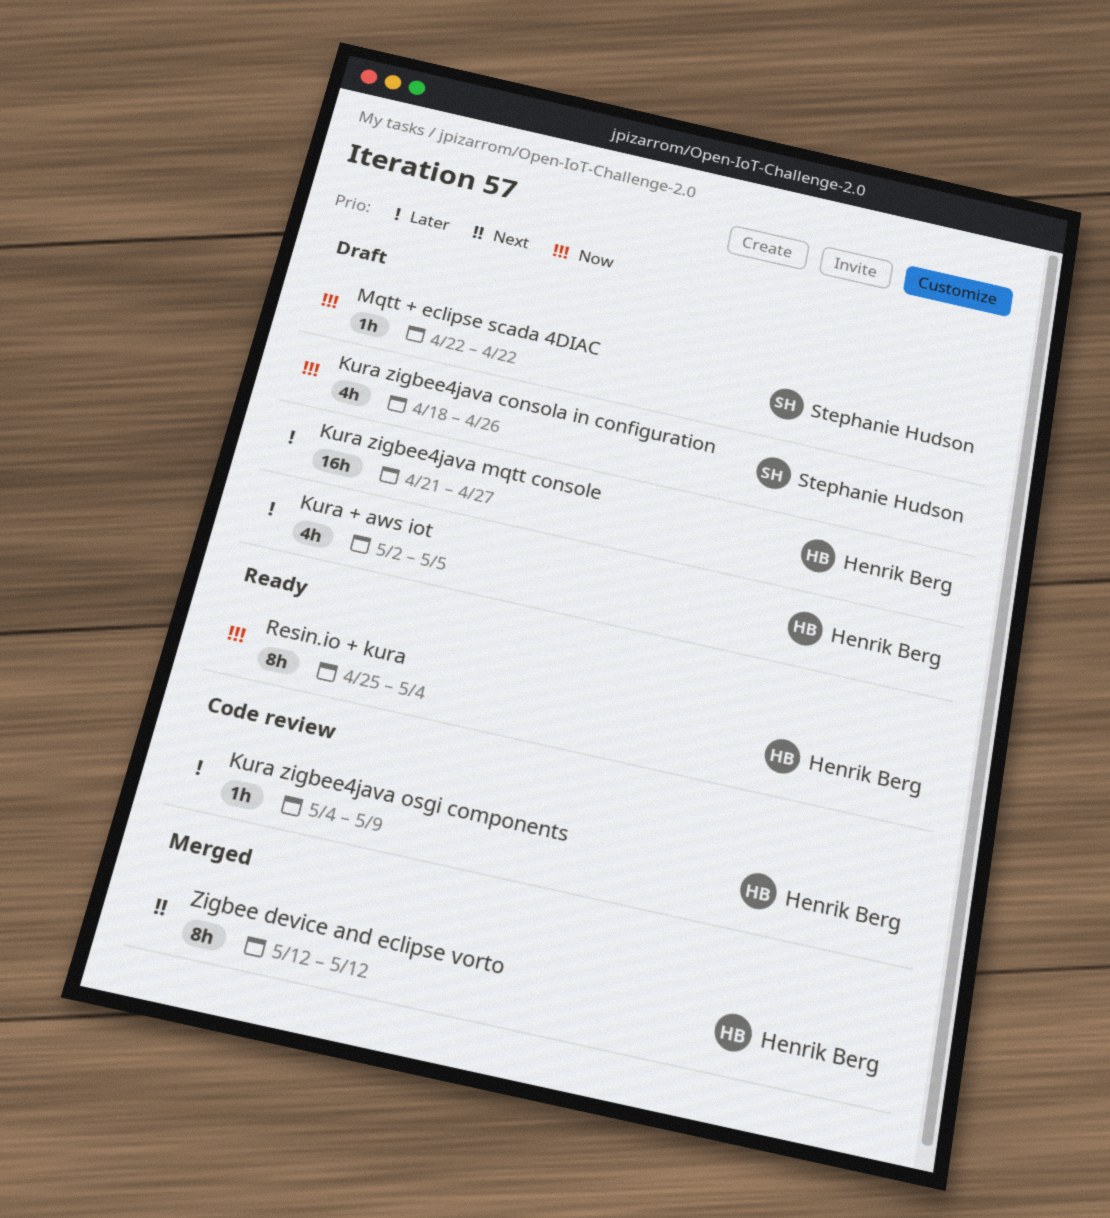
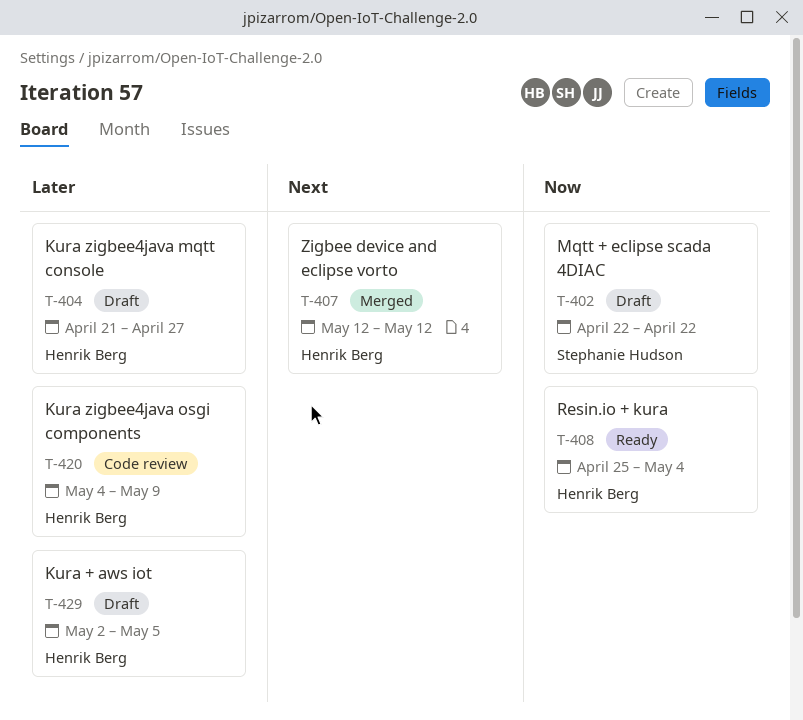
Kura zigbee4java consola in configuration: present -> none

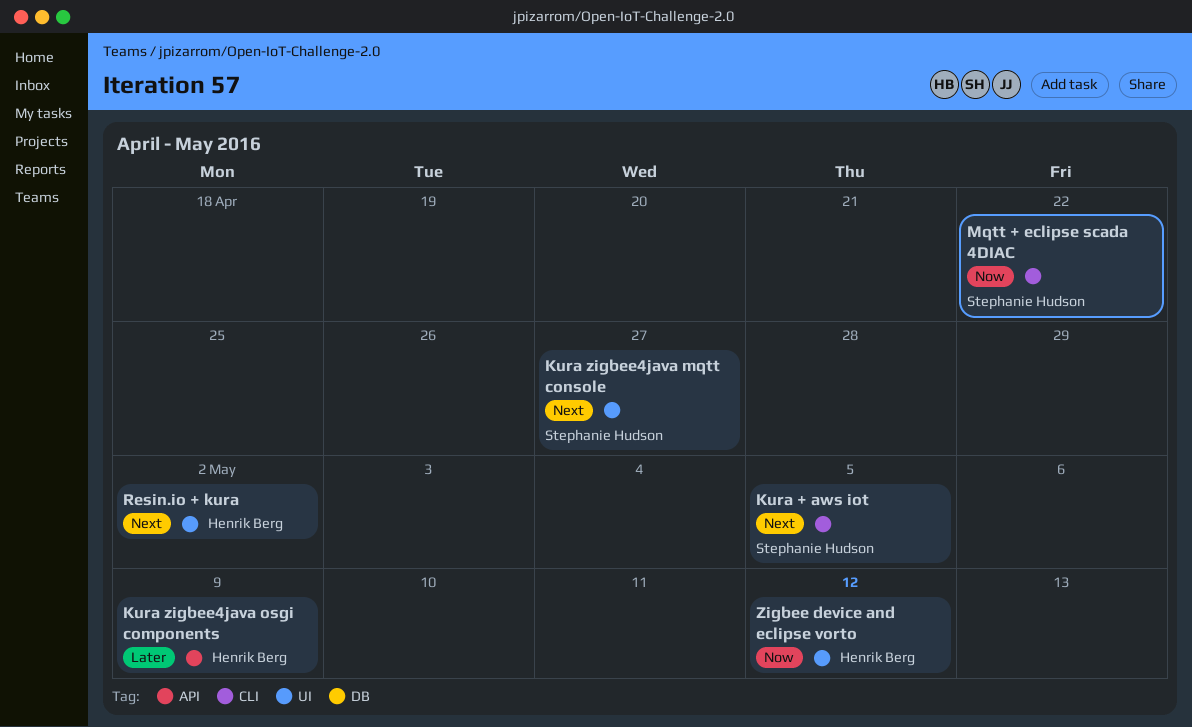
Kura + aws iot, owner: Henrik Berg -> Stephanie Hudson
Kura + aws iot, priority: Later -> Next
Kura zigbee4java mqtt console, owner: Henrik Berg -> Stephanie Hudson
Kura zigbee4java mqtt console, priority: Later -> Next
Resin.io + kura, priority: Now -> Next
Resin.io + kura, due: May 4 -> May 2
Zigbee device and eclipse vorto, priority: Next -> Now

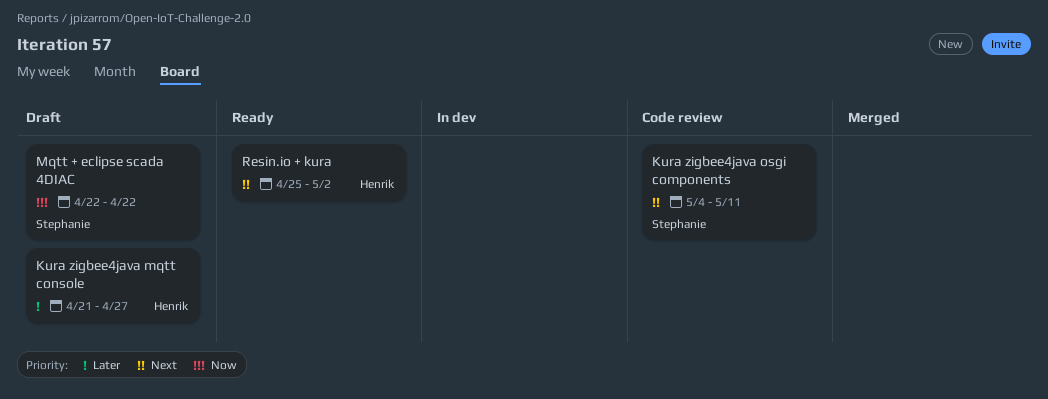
Kura + aws iot: present -> none
Kura zigbee4java mqtt console, owner: Stephanie Hudson -> Henrik Berg
Kura zigbee4java mqtt console, priority: Next -> Later
Kura zigbee4java osgi components, owner: Henrik Berg -> Stephanie Hudson
Kura zigbee4java osgi components, priority: Later -> Next
Kura zigbee4java osgi components, due: May 9 -> May 11
Zigbee device and eclipse vorto: present -> none

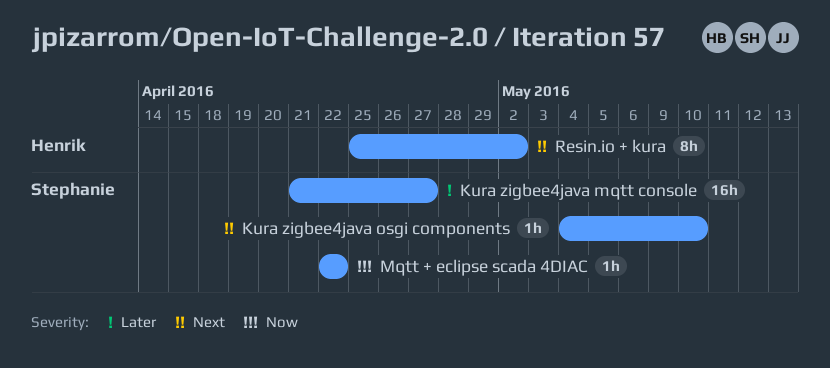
Kura zigbee4java mqtt console, owner: Henrik -> Stephanie
Kura zigbee4java osgi components, due: May 11 -> May 10

